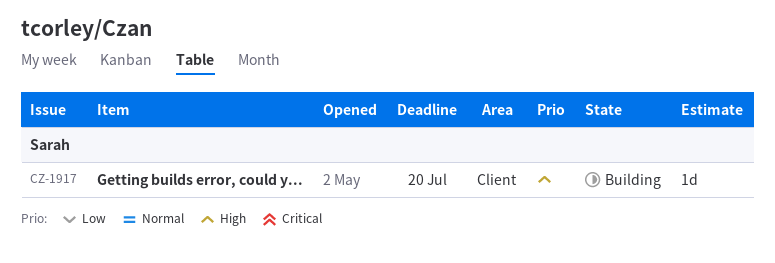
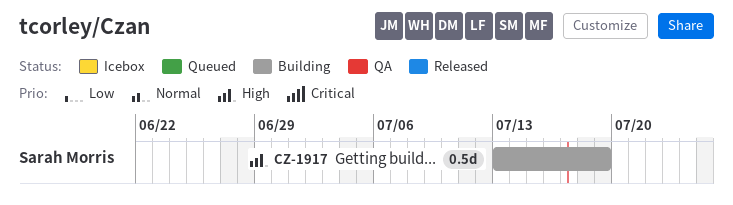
CZ-1917, estimate: 1d -> 0.5d
CZ-1917, due: Jul 20 -> Jul 19

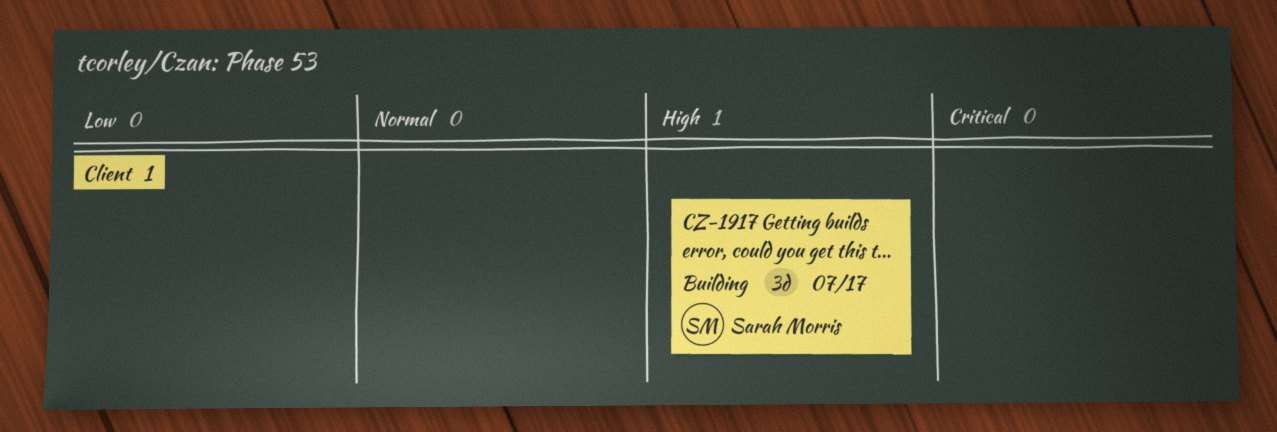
CZ-1917, estimate: 0.5d -> 3d
CZ-1917, due: Jul 19 -> Jul 17

